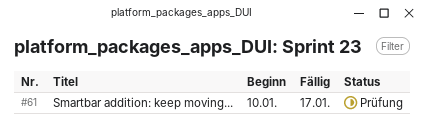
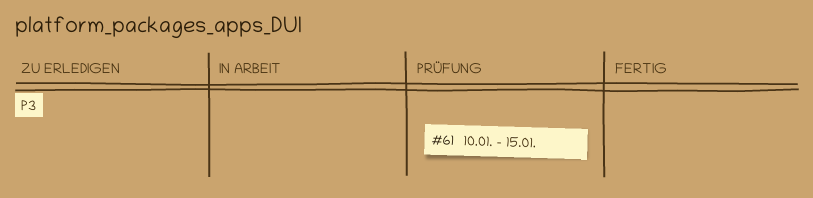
#61, due: Jan 17 -> Jan 15

